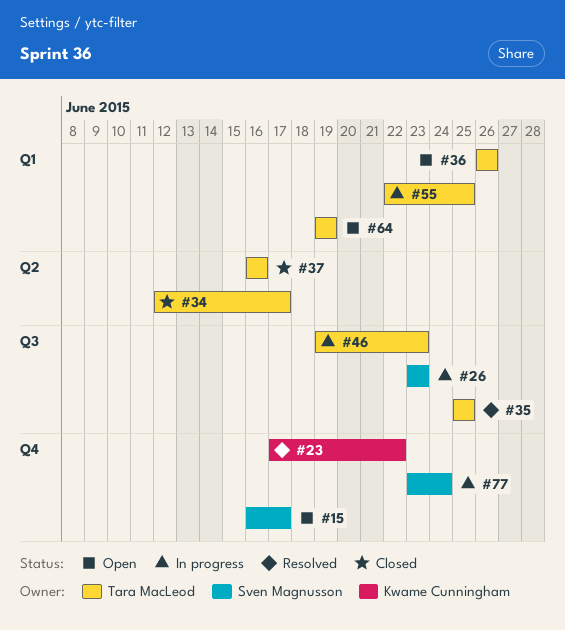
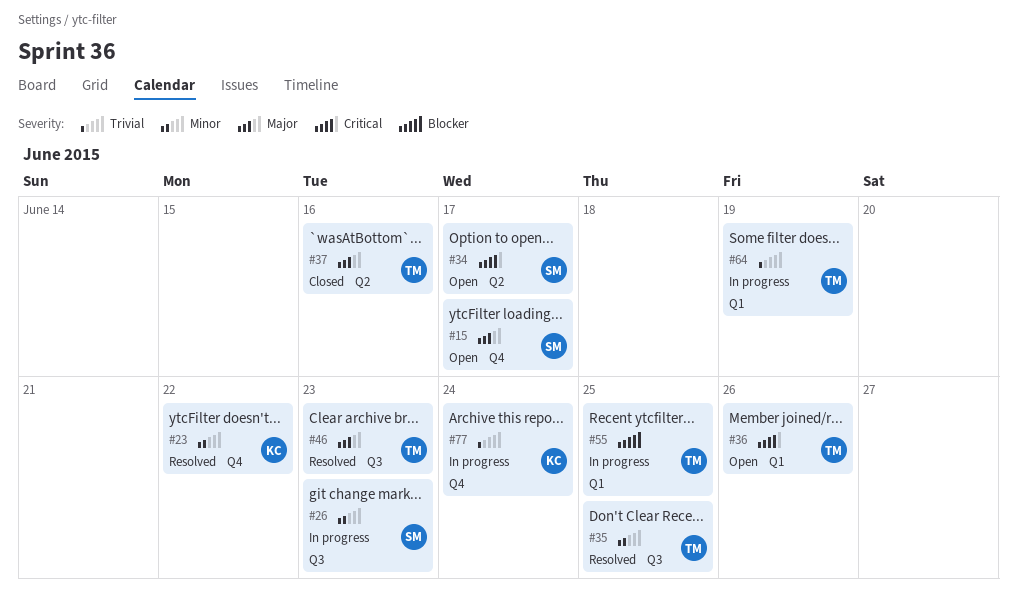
#34, status: Closed -> Open
#34, owner: Tara MacLeod -> Sven Magnusson
#46, status: In progress -> Resolved
#64, status: Open -> In progress
#77, owner: Sven Magnusson -> Kwame Cunningham

